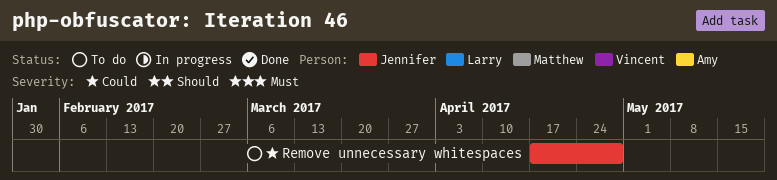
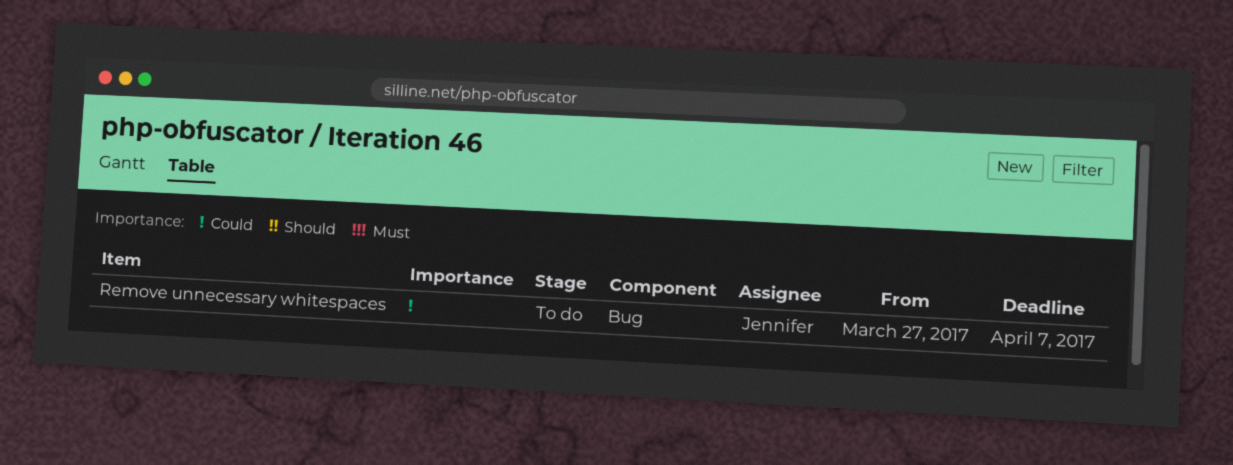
Remove unnecessary whitespaces, start: Apr 17 -> Mar 27
Remove unnecessary whitespaces, due: Apr 28 -> Apr 7

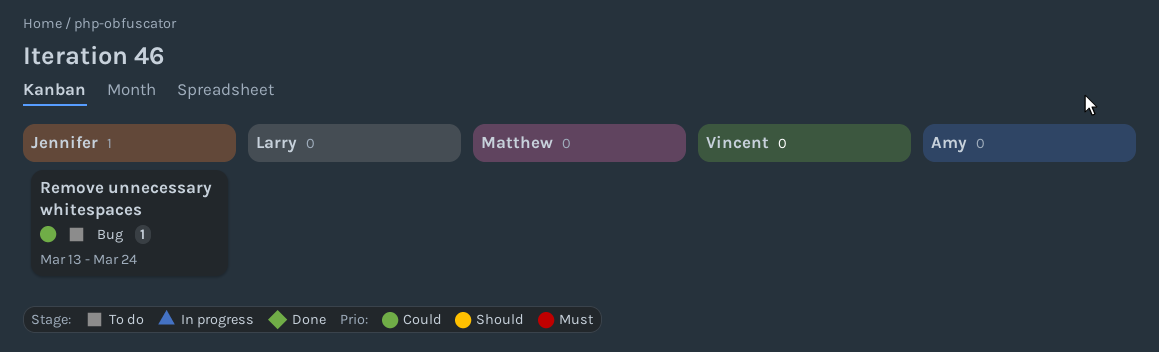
Remove unnecessary whitespaces, start: Mar 27 -> Mar 13
Remove unnecessary whitespaces, due: Apr 7 -> Mar 24

